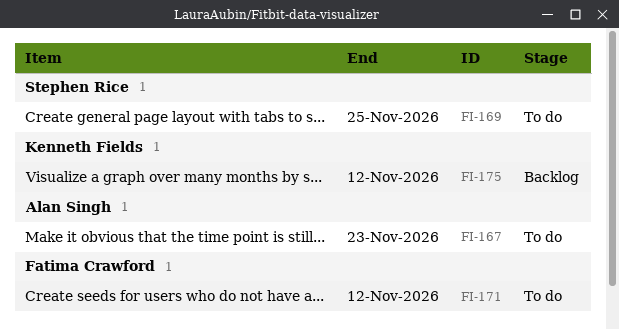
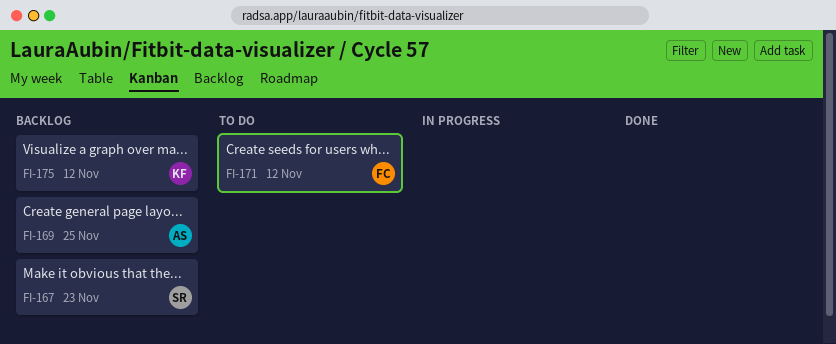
FI-167, status: To do -> Backlog
FI-167, owner: Alan Singh -> Stephen Rice
FI-169, status: To do -> Backlog
FI-169, owner: Stephen Rice -> Alan Singh

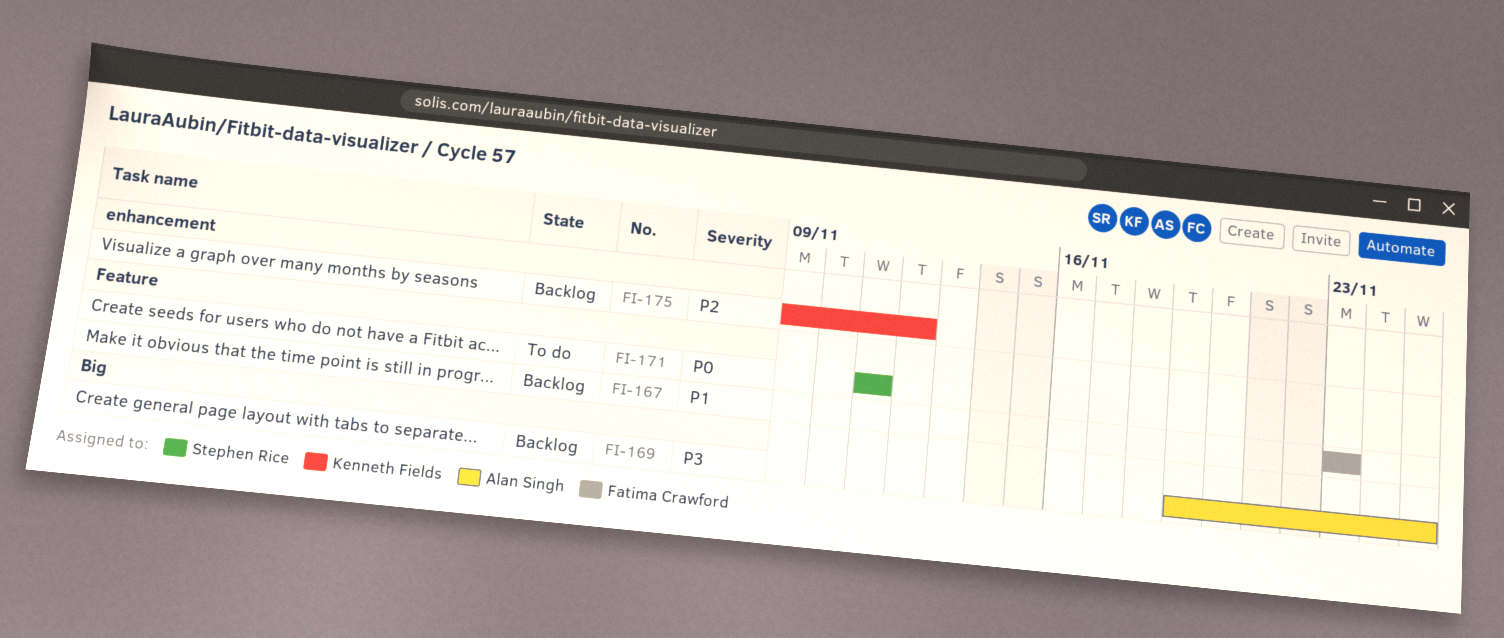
FI-167, owner: Stephen Rice -> Fatima Crawford
FI-171, owner: Fatima Crawford -> Stephen Rice
FI-171, due: Nov 12 -> Nov 11

